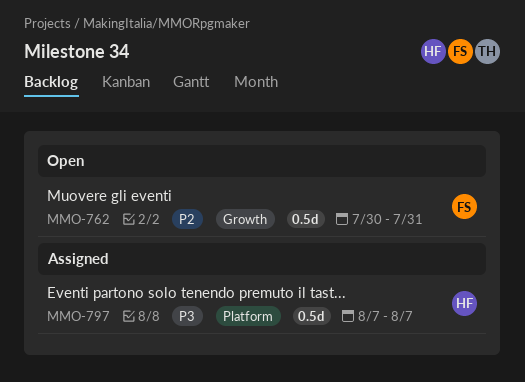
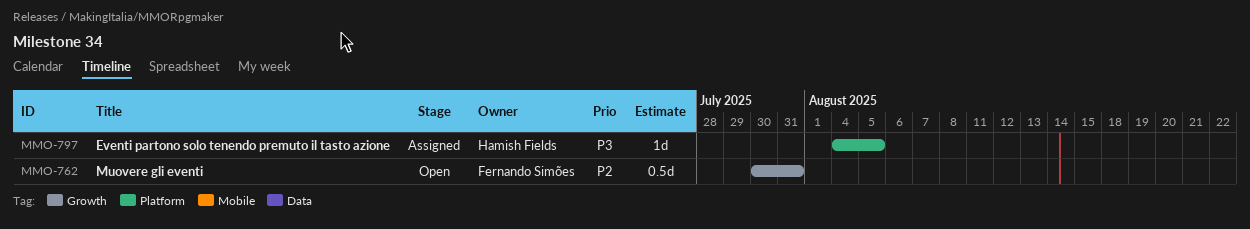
MMO-797, estimate: 0.5d -> 1d
MMO-797, start: Aug 7 -> Aug 4
MMO-797, due: Aug 7 -> Aug 5

